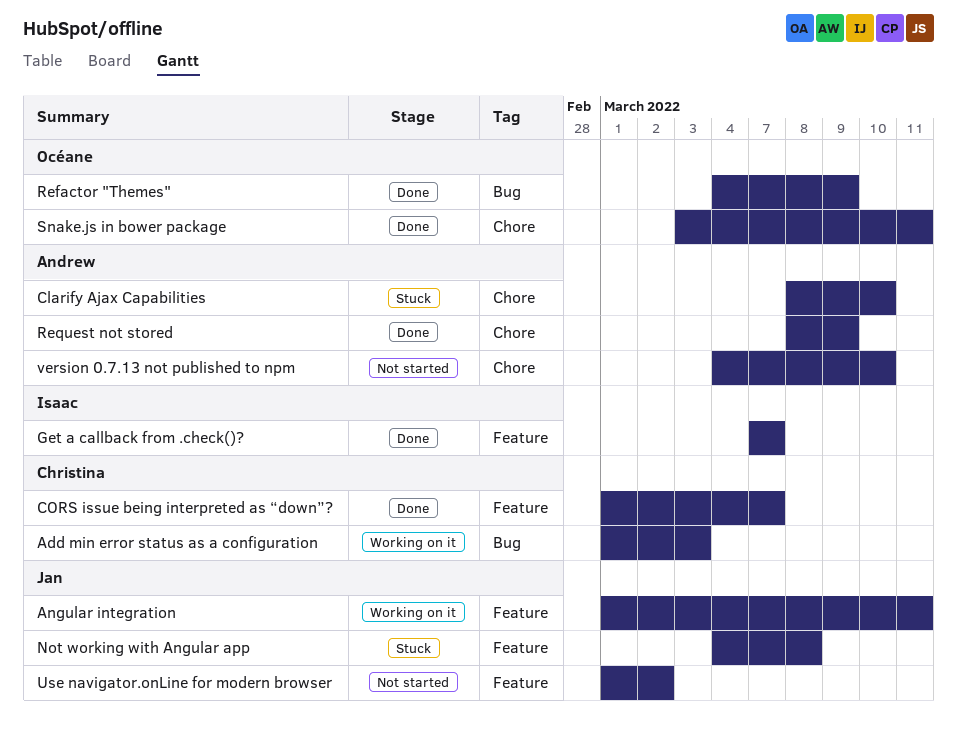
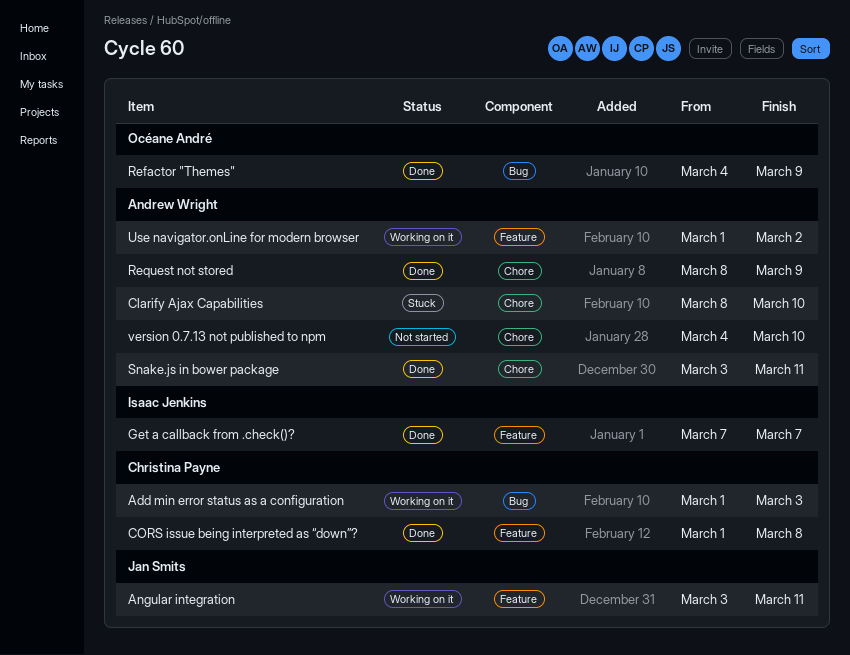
Angular integration, start: Mar 1 -> Mar 3
CORS issue being interpreted as “down”?, due: Mar 7 -> Mar 8
Not working with Angular app: present -> none
Snake.js in bower package, owner: Océane André -> Andrew Wright
Use navigator.onLine for modern browser, status: Not started -> Working on it
Use navigator.onLine for modern browser, owner: Jan Smits -> Andrew Wright

